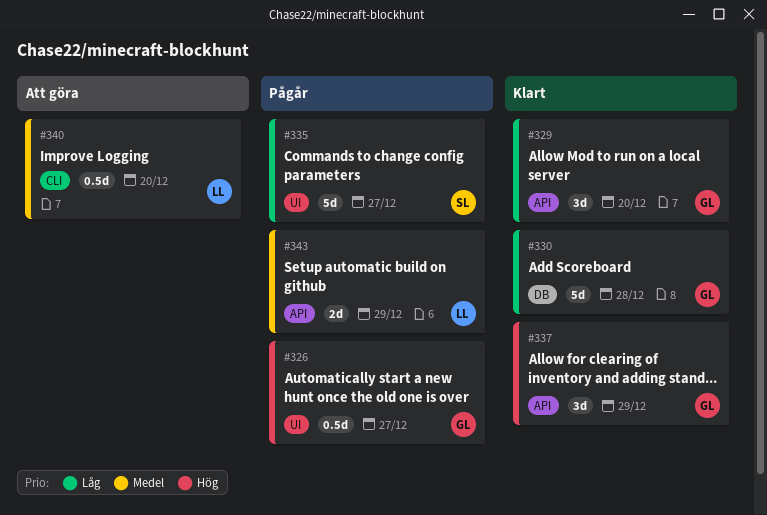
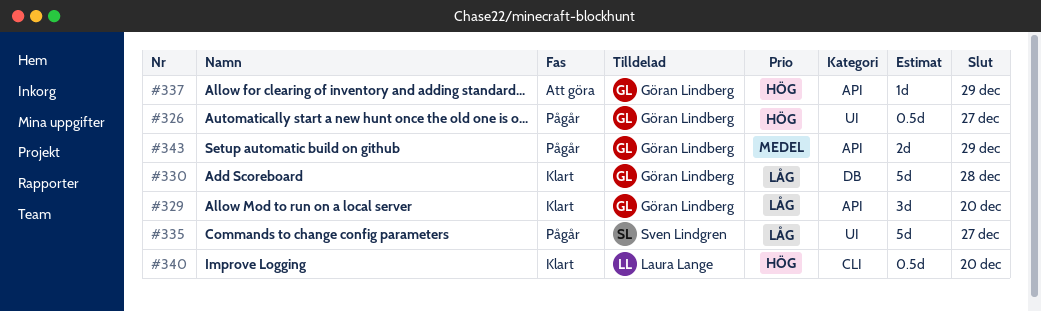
#337, status: Klart -> Att göra
#337, estimate: 3d -> 1d
#340, status: Att göra -> Klart
#340, priority: Medel -> Hög
#343, owner: Laura Lange -> Göran Lindberg

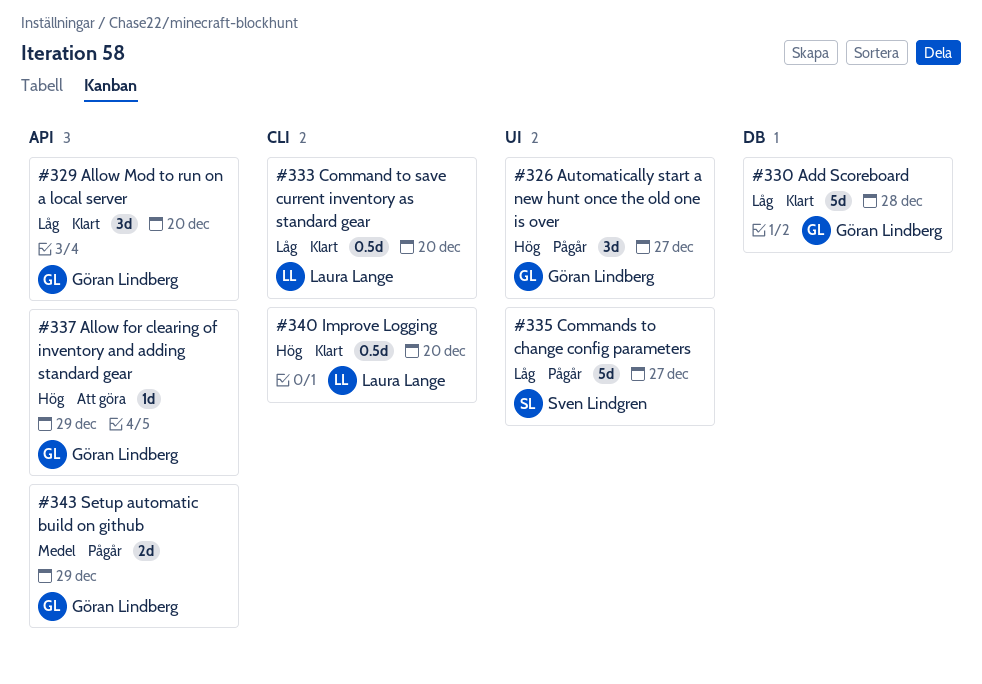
#326, estimate: 0.5d -> 3d
#333: none -> present

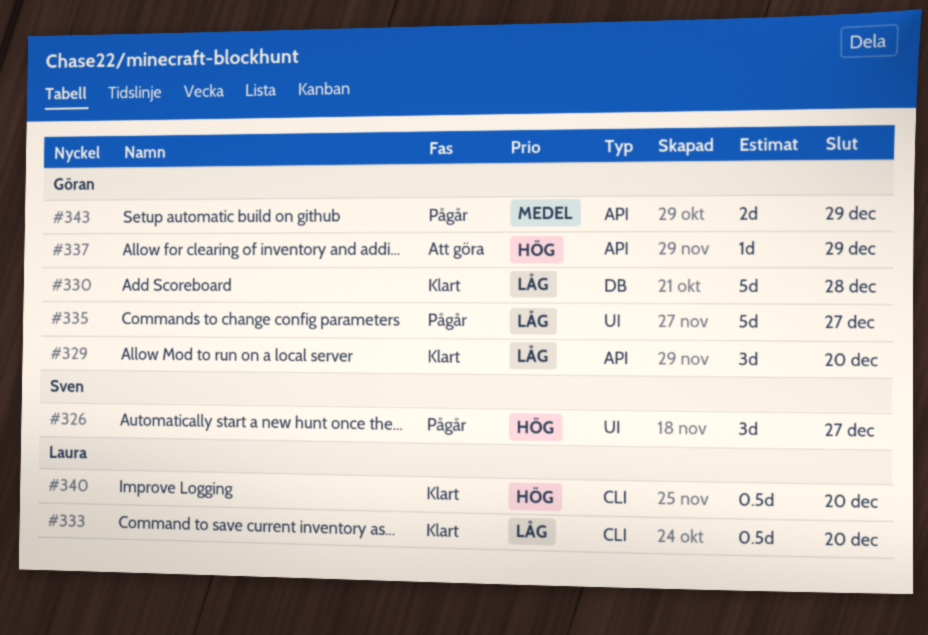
#326, owner: Göran Lindberg -> Sven Lindgren
#335, owner: Sven Lindgren -> Göran Lindberg

